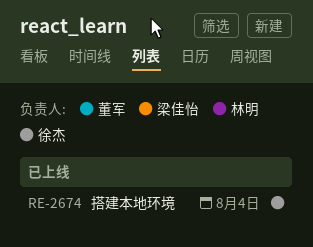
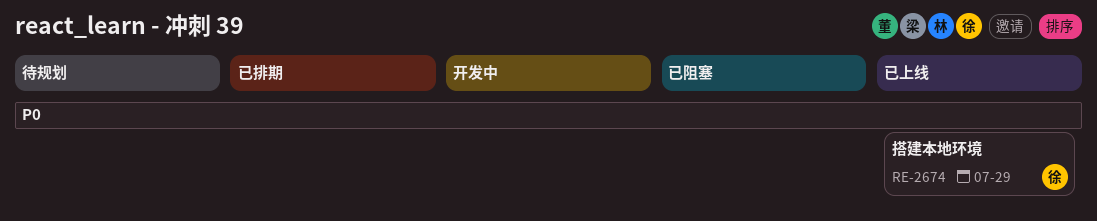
RE-2674, due: Aug 4 -> Jul 29

